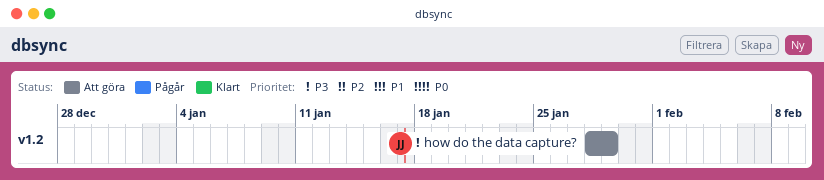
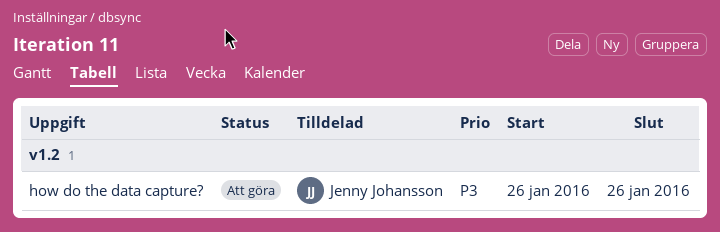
how do the data capture?, start: Jan 28 -> Jan 26
how do the data capture?, due: Jan 29 -> Jan 26

